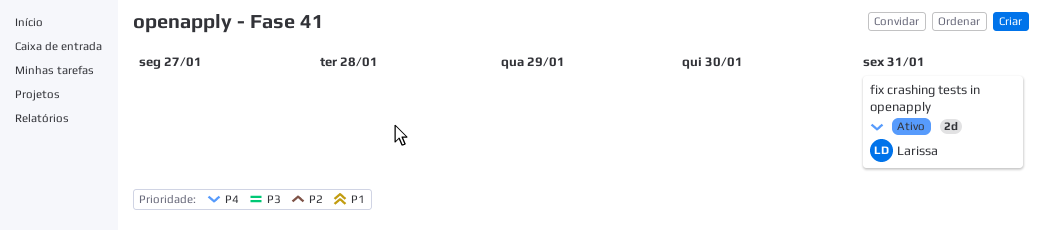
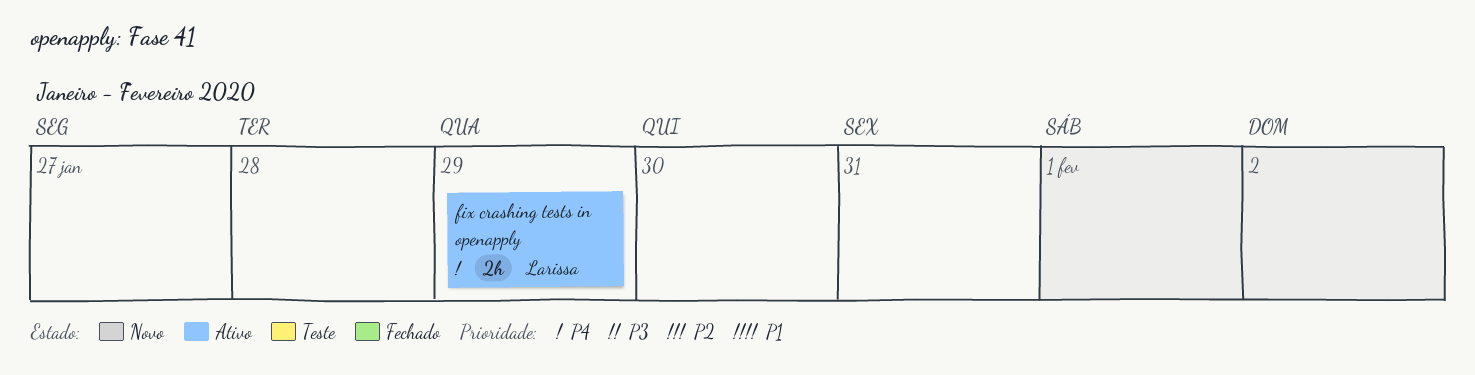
fix crashing tests in openapply, estimate: 2d -> 2h
fix crashing tests in openapply, due: Jan 31 -> Jan 29

